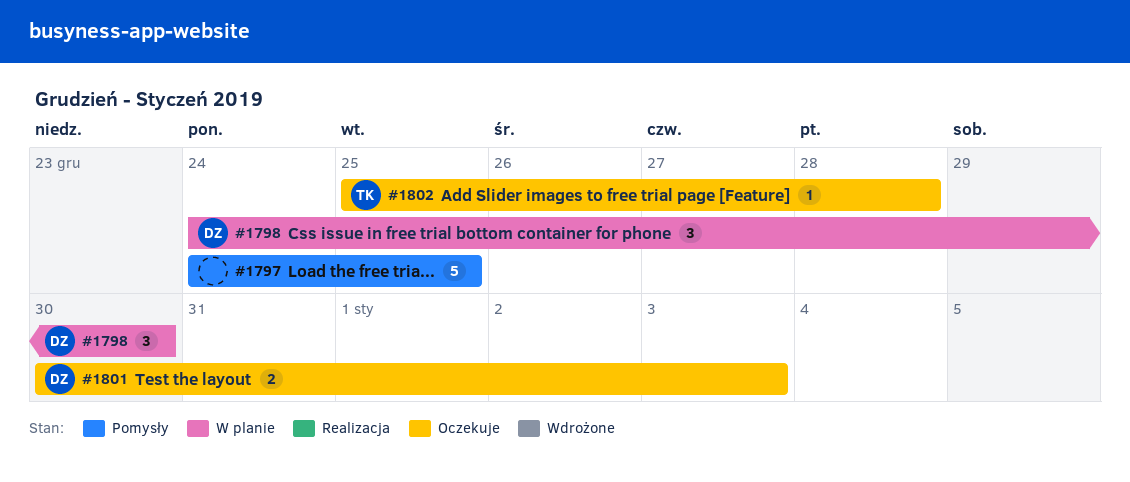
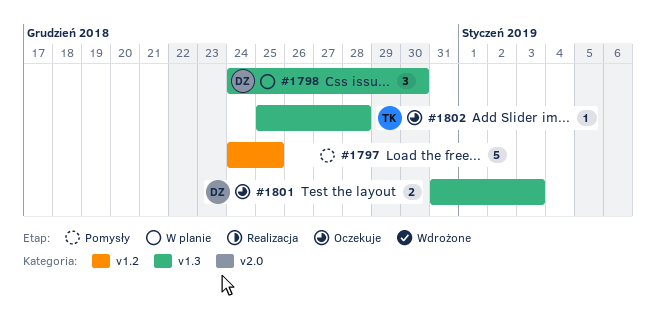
#1801, start: Dec 30 -> Dec 31

